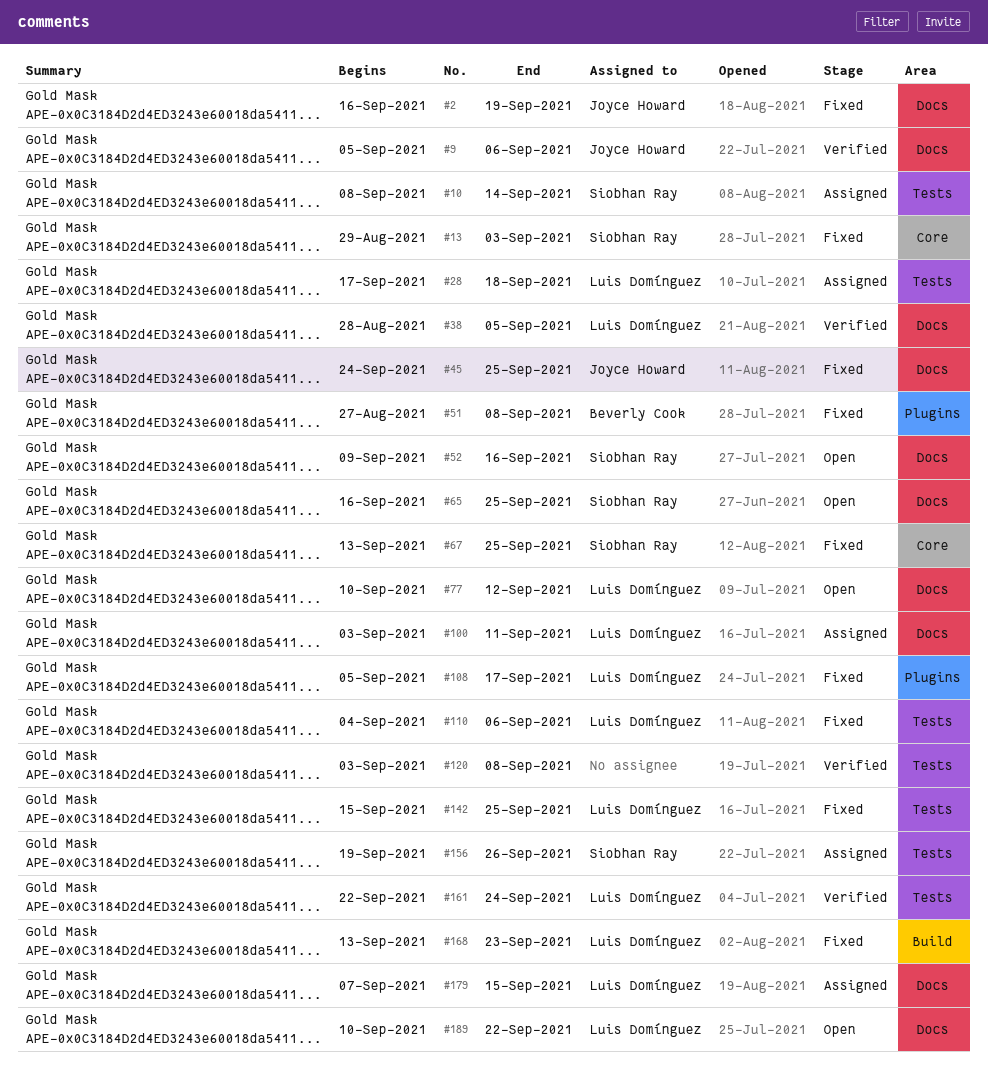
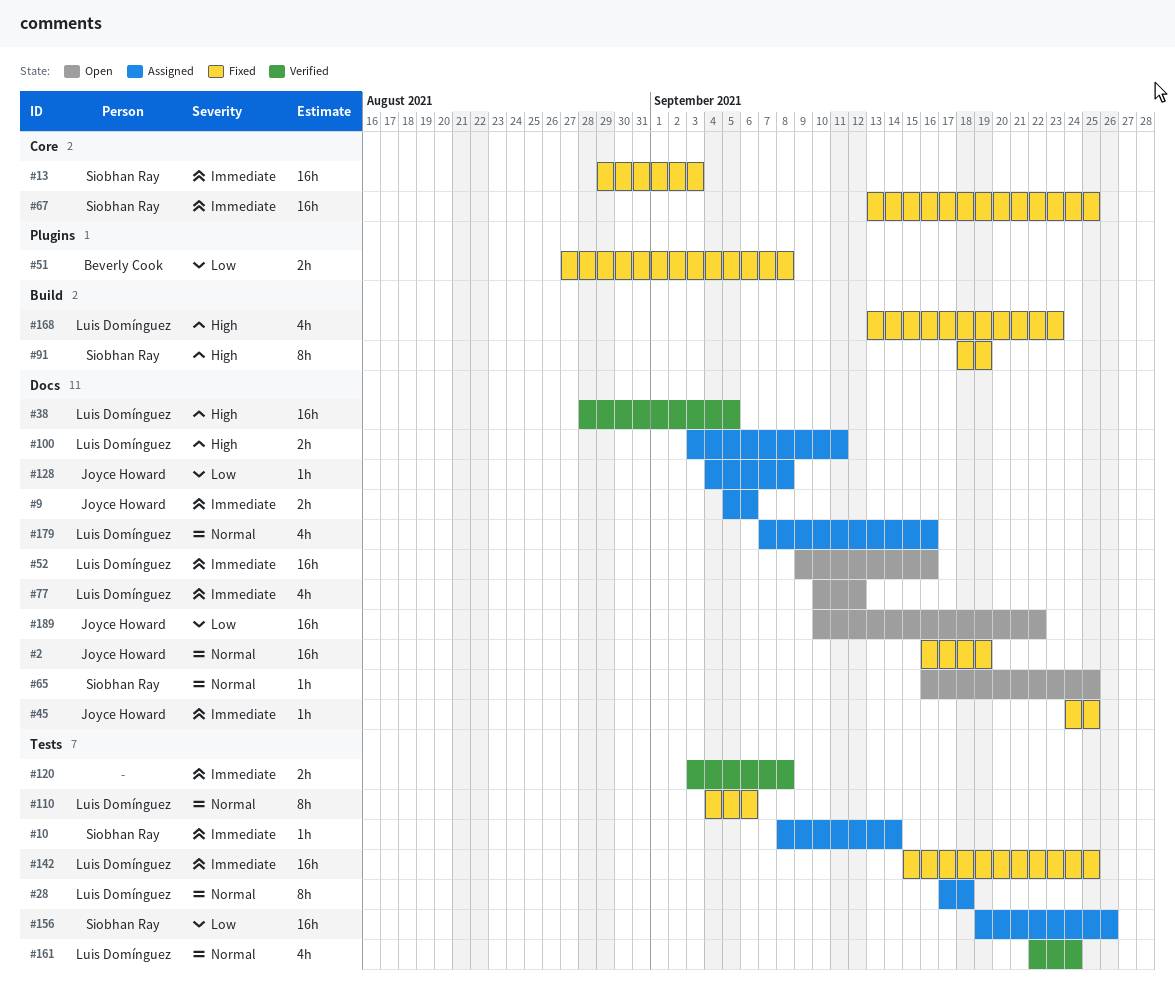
#9, status: Verified -> Assigned
#52, owner: Siobhan Ray -> Luis Domínguez
#91: none -> present
#108: present -> none
#128: none -> present
#179, due: Sep 15 -> Sep 16
#189, owner: Luis Domínguez -> Joyce Howard

